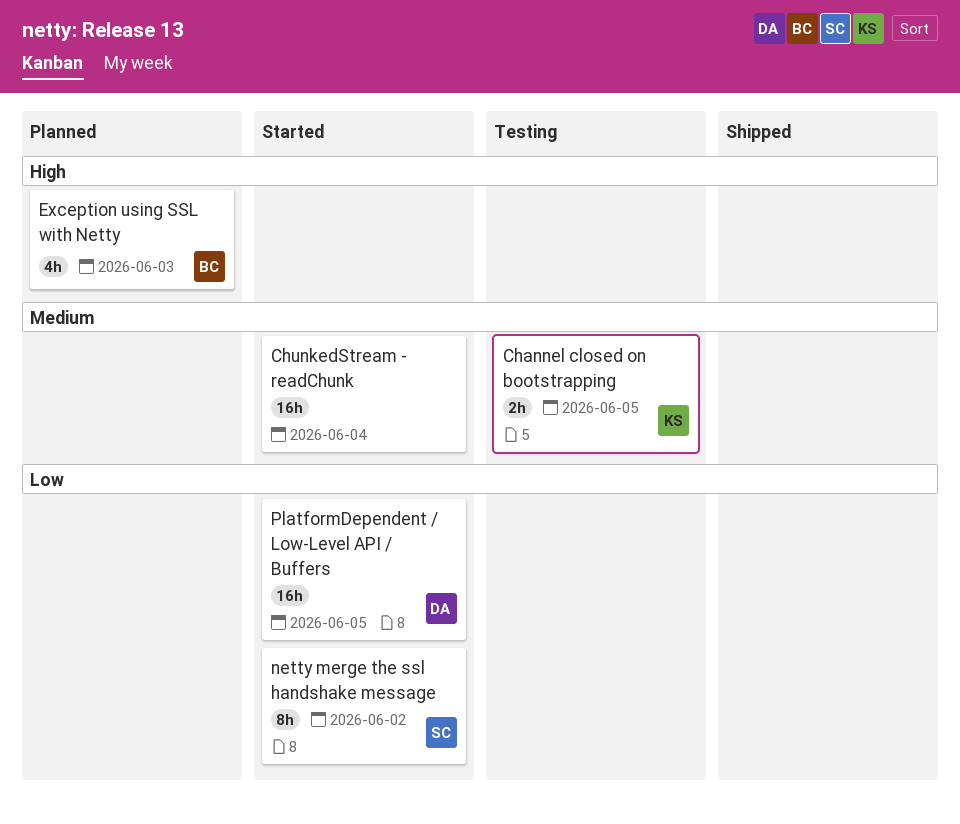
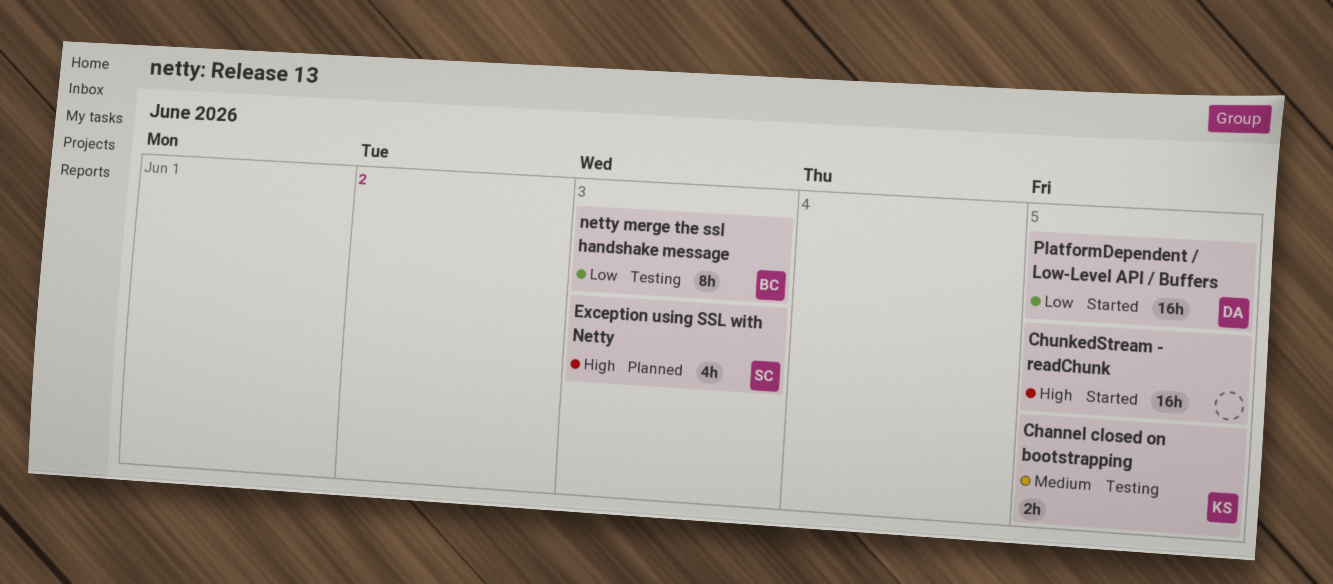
ChunkedStream - readChunk, priority: Medium -> High
ChunkedStream - readChunk, due: Jun 4 -> Jun 5
Exception using SSL with Netty, owner: BC -> SC
netty merge the ssl handshake message, status: Started -> Testing
netty merge the ssl handshake message, owner: SC -> BC
netty merge the ssl handshake message, due: Jun 2 -> Jun 3

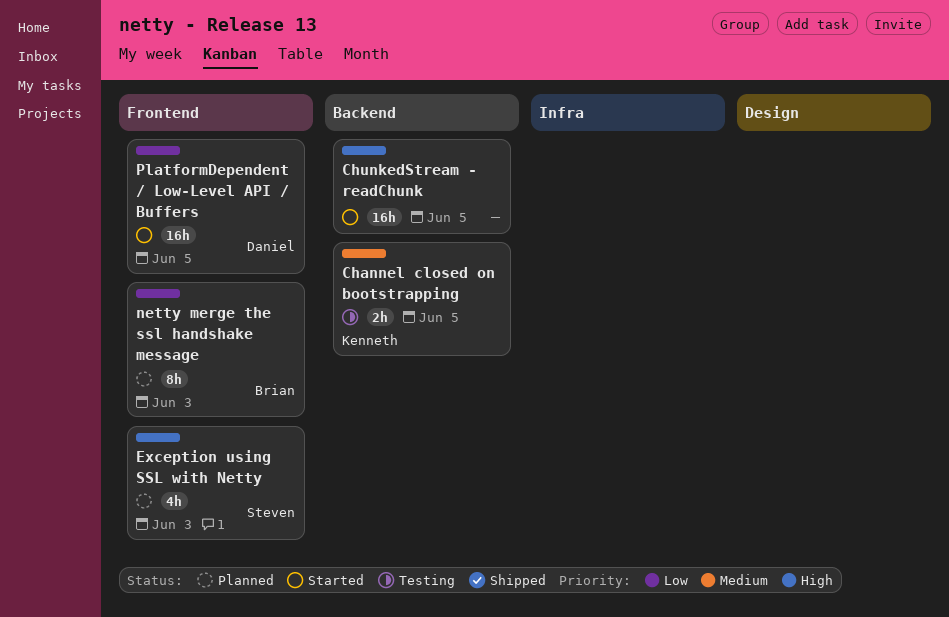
netty merge the ssl handshake message, status: Testing -> Planned

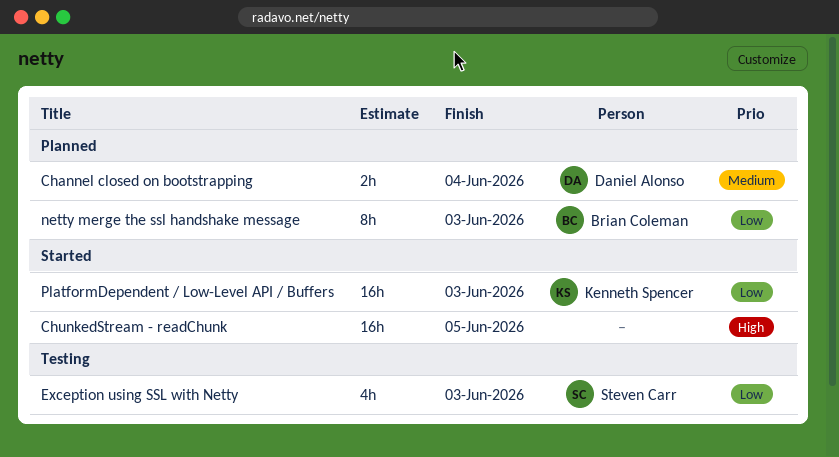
Channel closed on bootstrapping, status: Testing -> Planned
Channel closed on bootstrapping, owner: Kenneth Spencer -> Daniel Alonso
Channel closed on bootstrapping, due: Jun 5 -> Jun 4
Exception using SSL with Netty, status: Planned -> Testing
Exception using SSL with Netty, priority: High -> Low
PlatformDependent / Low-Level API / Buffers, owner: Daniel Alonso -> Kenneth Spencer
PlatformDependent / Low-Level API / Buffers, due: Jun 5 -> Jun 3

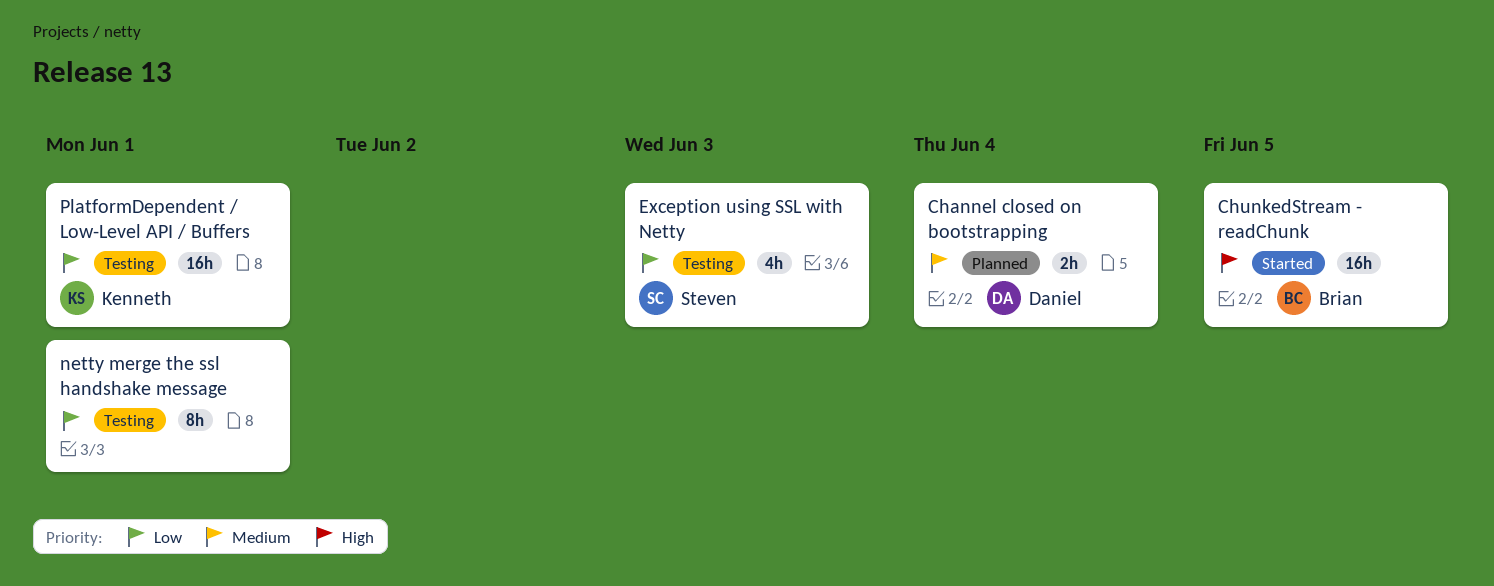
ChunkedStream - readChunk, owner: none -> Brian Coleman
netty merge the ssl handshake message, status: Planned -> Testing
netty merge the ssl handshake message, owner: Brian Coleman -> none
netty merge the ssl handshake message, due: Jun 3 -> Jun 1
PlatformDependent / Low-Level API / Buffers, status: Started -> Testing
PlatformDependent / Low-Level API / Buffers, due: Jun 3 -> Jun 1

